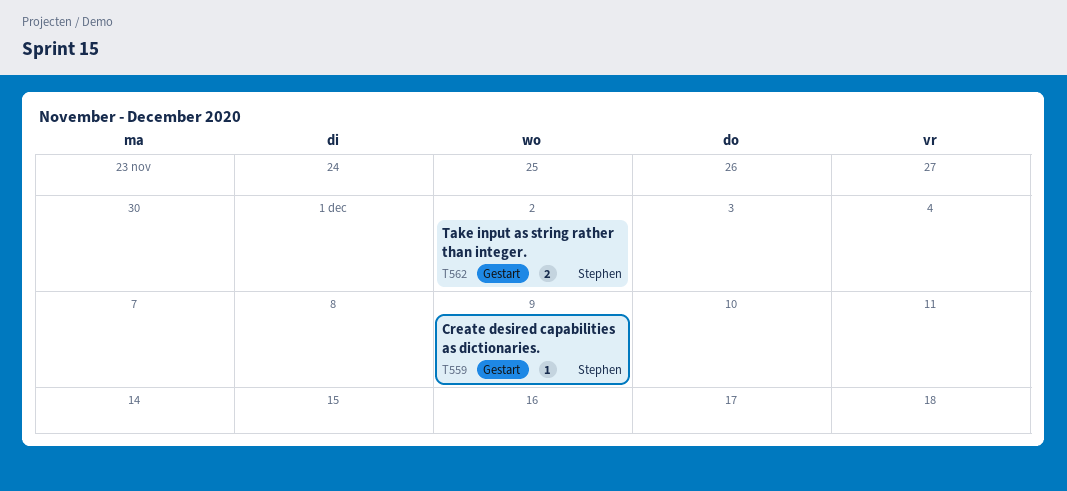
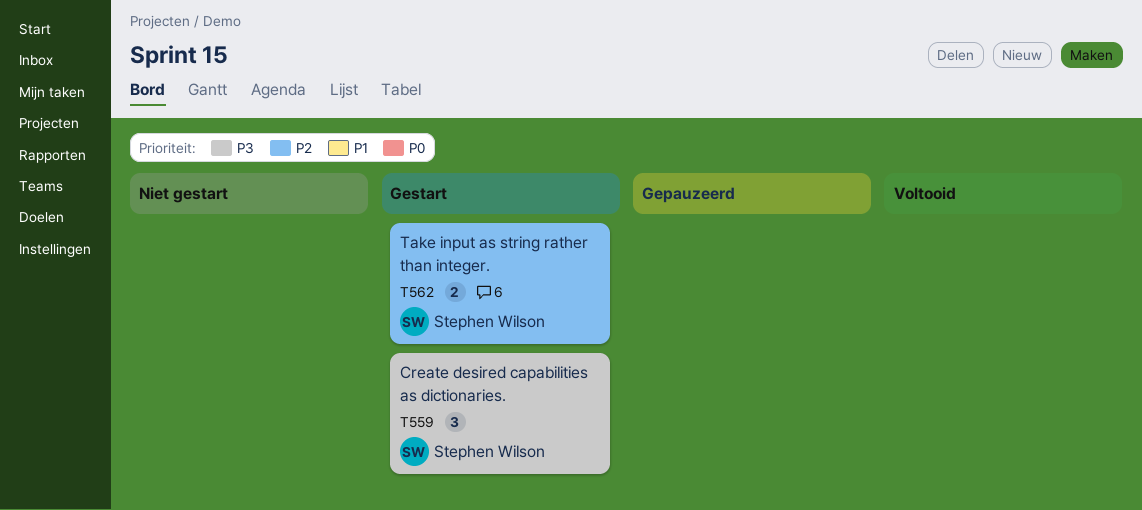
T559, estimate: 1 -> 3

